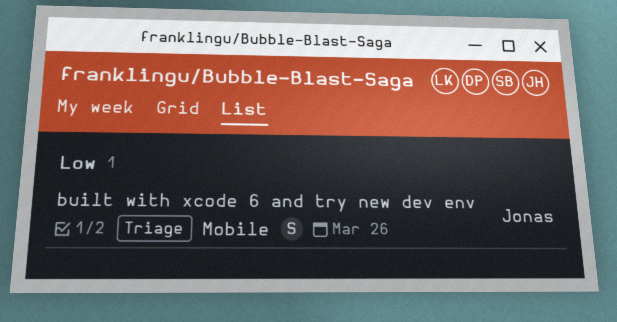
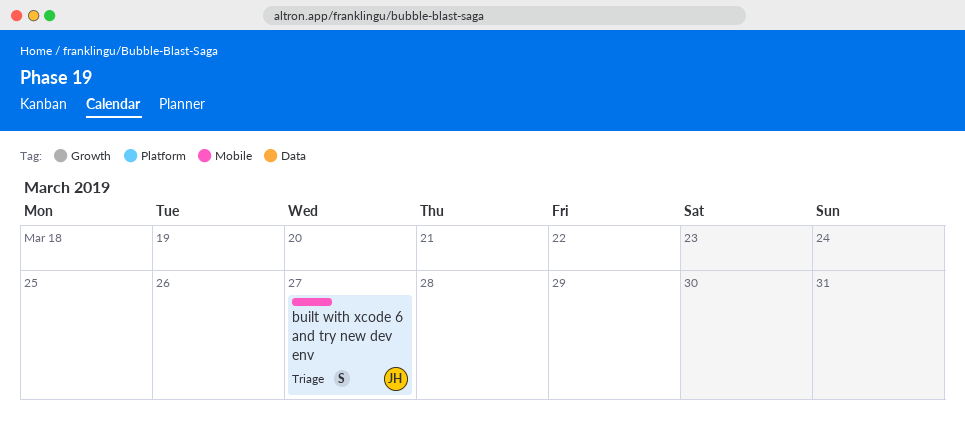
built with xcode 6 and try new dev env, due: Mar 26 -> Mar 27

